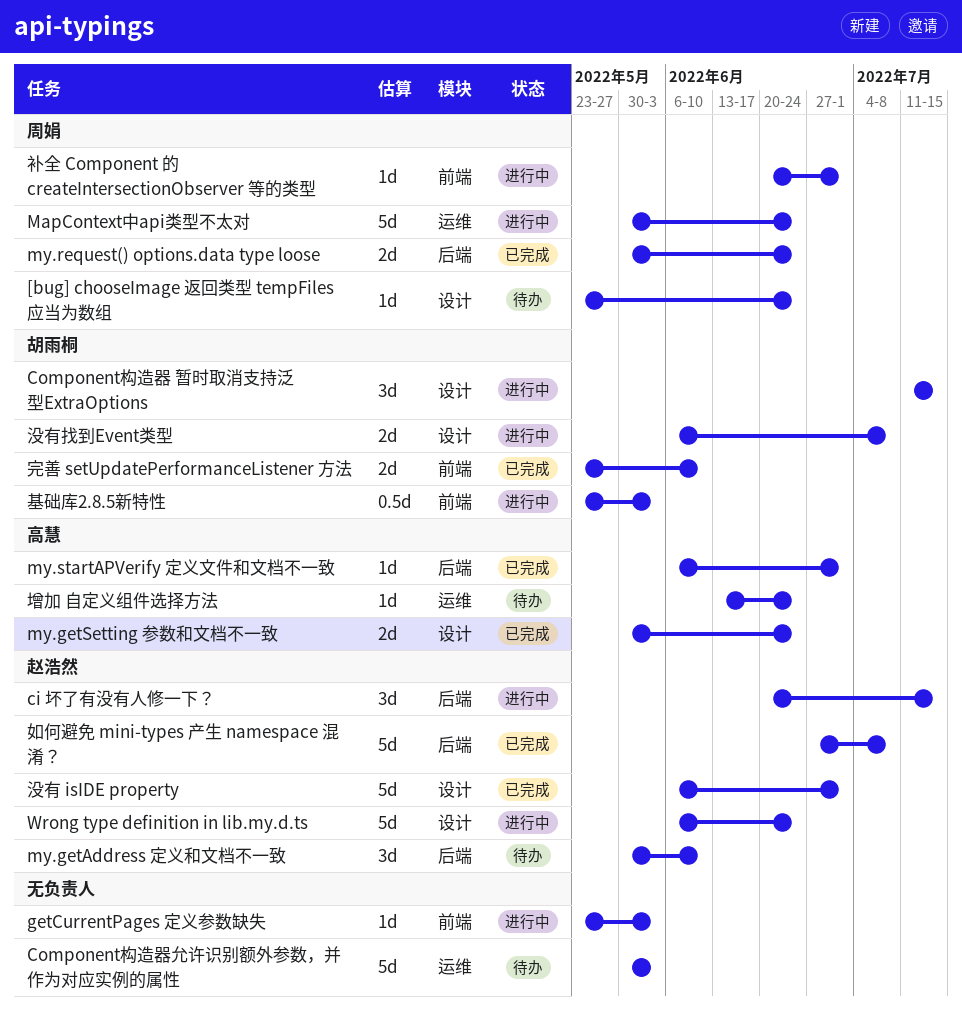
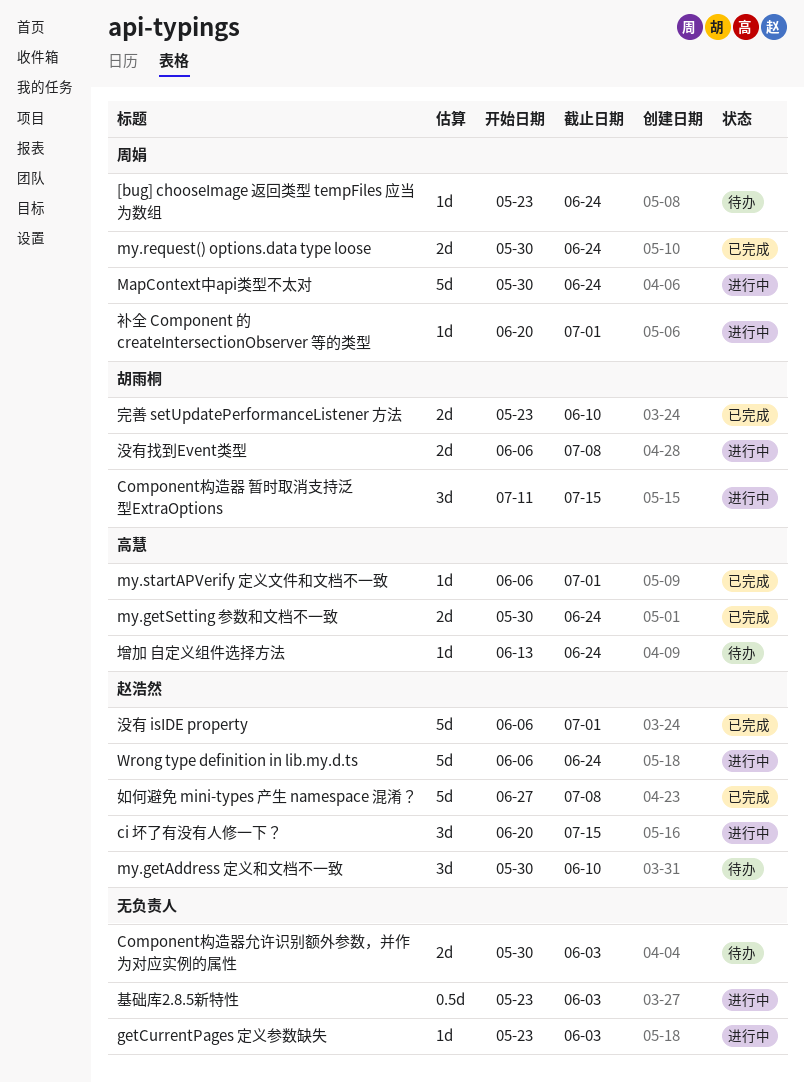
Component构造器允许识别额外参数，并作为对应实例的属性, estimate: 5d -> 2d
基础库2.8.5新特性, owner: 胡雨桐 -> none

